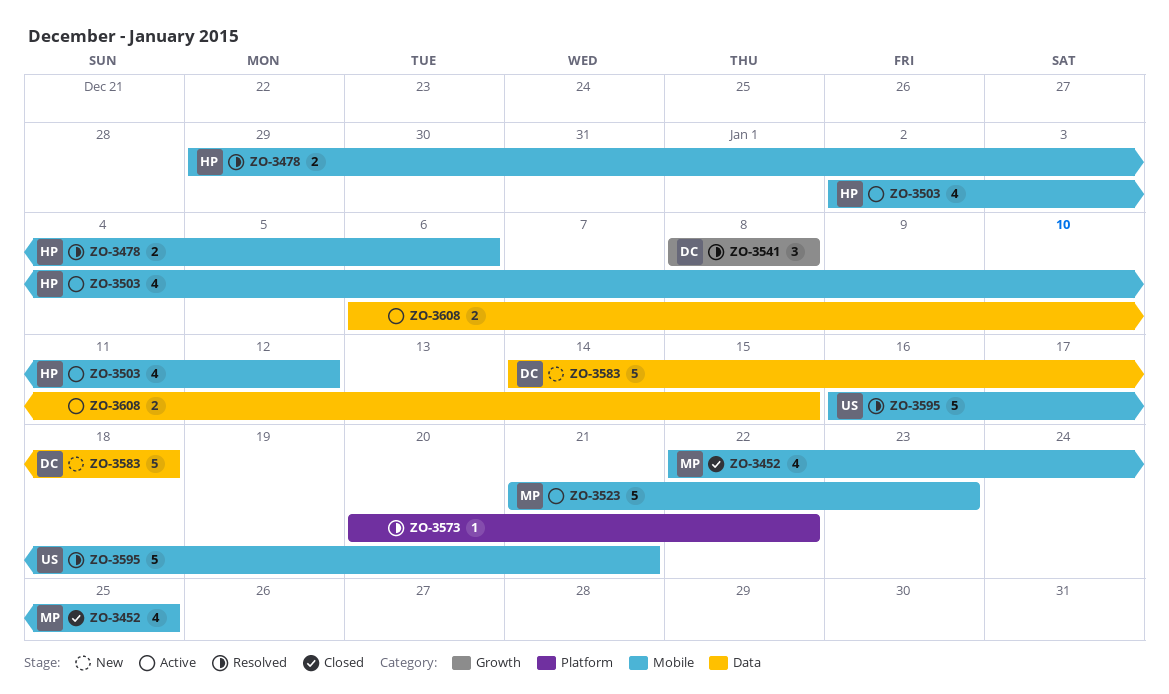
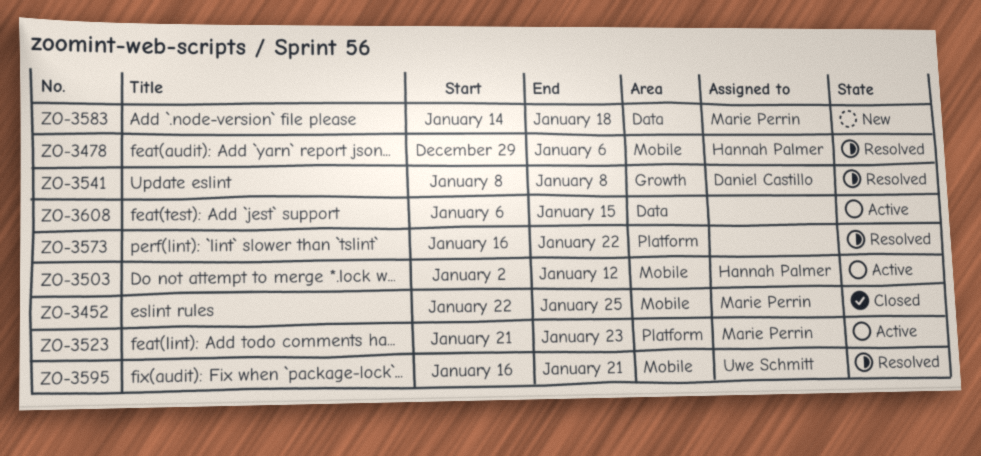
ZO-3523, label: Mobile -> Platform
ZO-3573, start: Jan 20 -> Jan 16
ZO-3583, owner: Daniel Castillo -> Marie Perrin

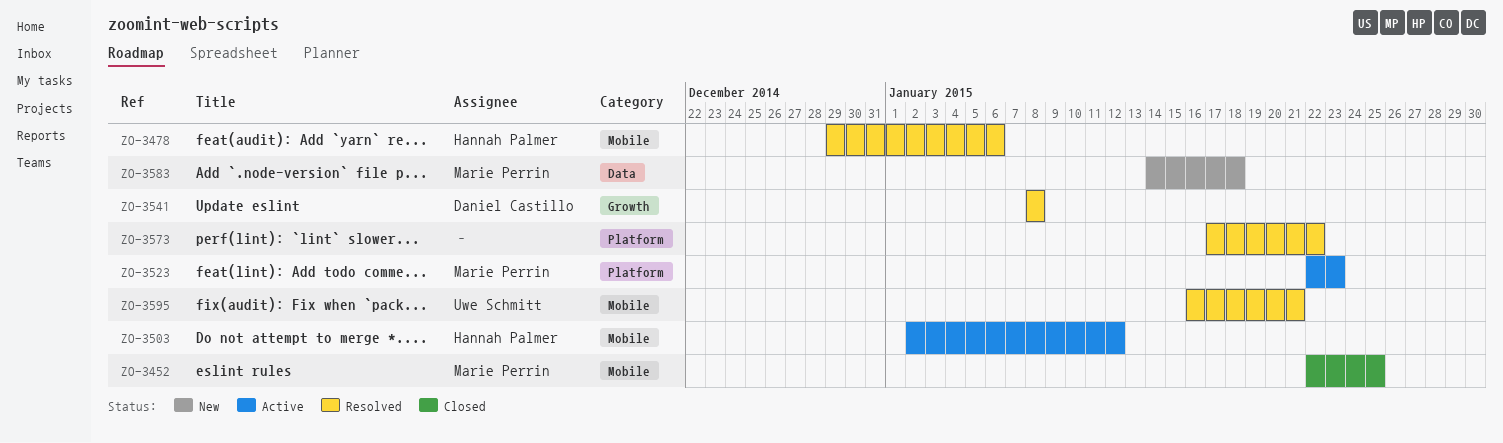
ZO-3523, start: Jan 21 -> Jan 22
ZO-3573, start: Jan 16 -> Jan 17
ZO-3608: present -> none

